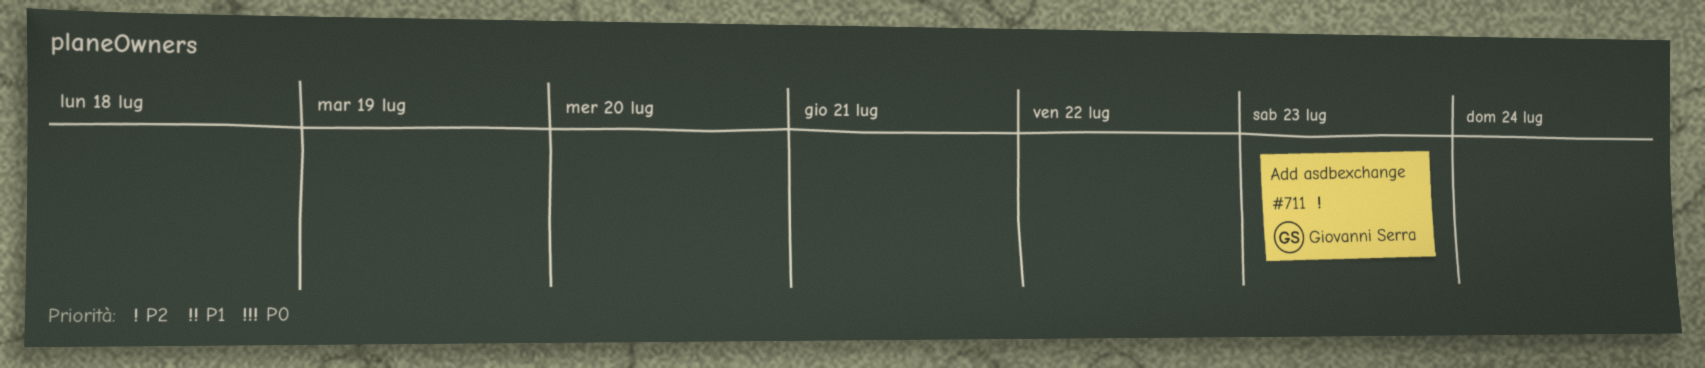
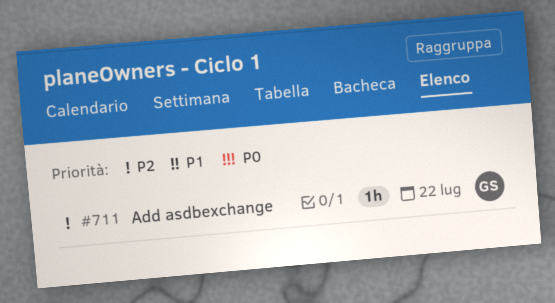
#711, due: Jul 23 -> Jul 22

